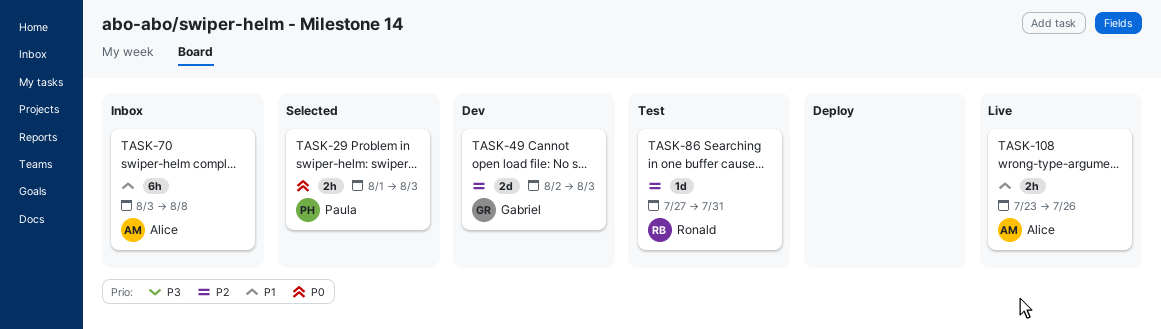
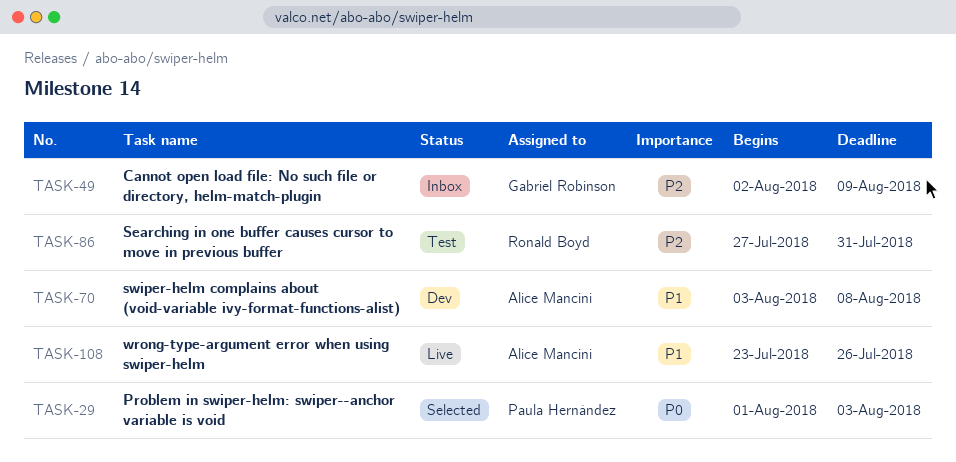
TASK-49, status: Dev -> Inbox
TASK-49, due: Aug 3 -> Aug 9
TASK-70, status: Inbox -> Dev

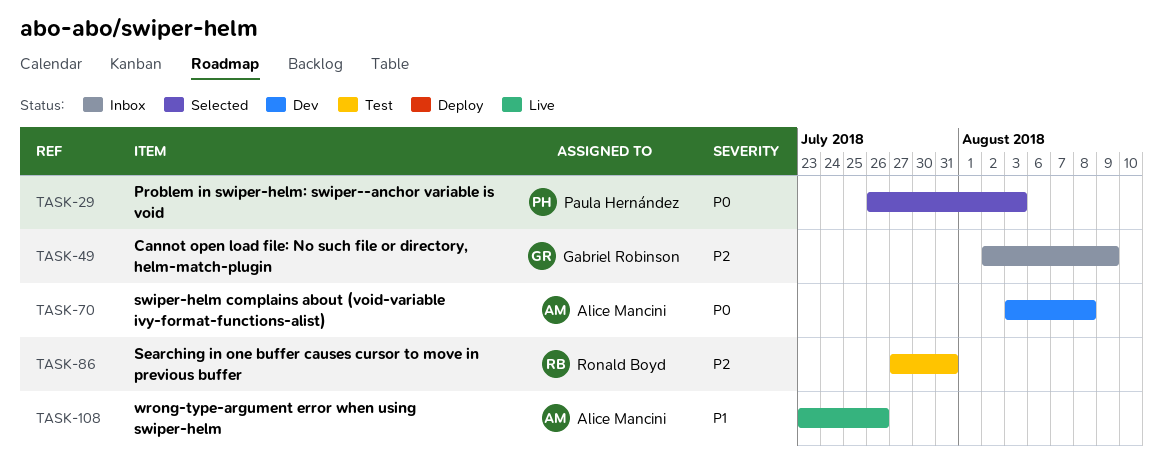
TASK-29, start: Aug 1 -> Jul 26
TASK-70, priority: P1 -> P0

